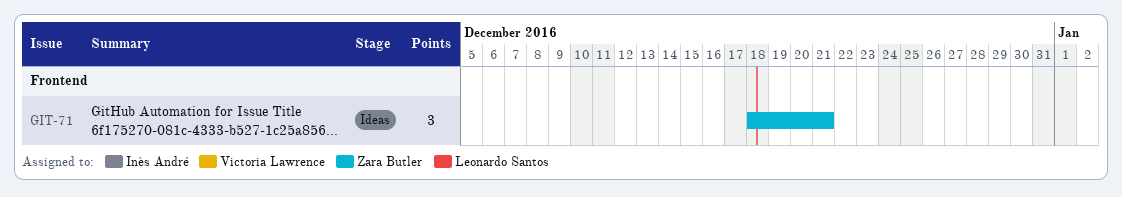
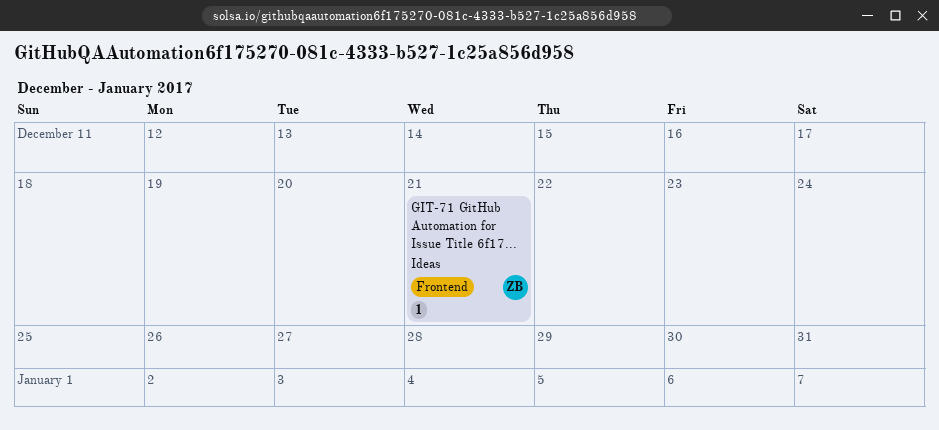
GIT-71, estimate: 3 -> 1

